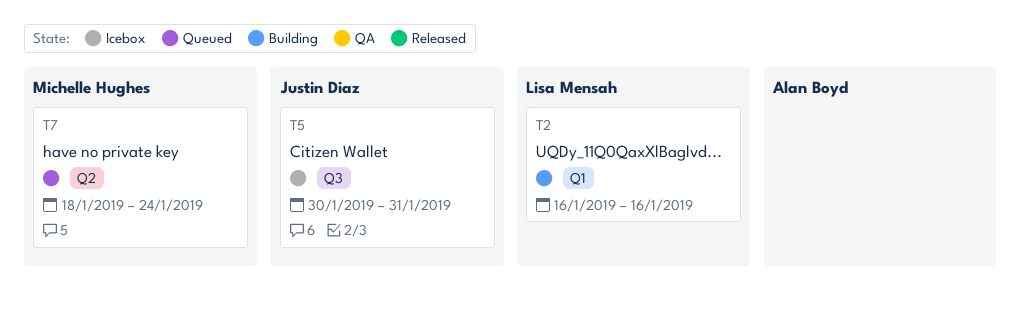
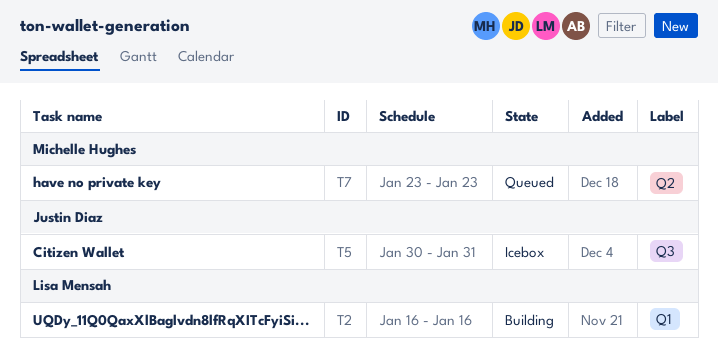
T7, start: Jan 18 -> Jan 23
T7, due: Jan 24 -> Jan 23

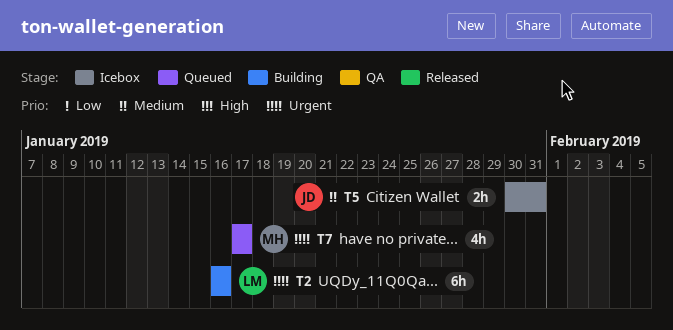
T7, start: Jan 23 -> Jan 17
T7, due: Jan 23 -> Jan 17

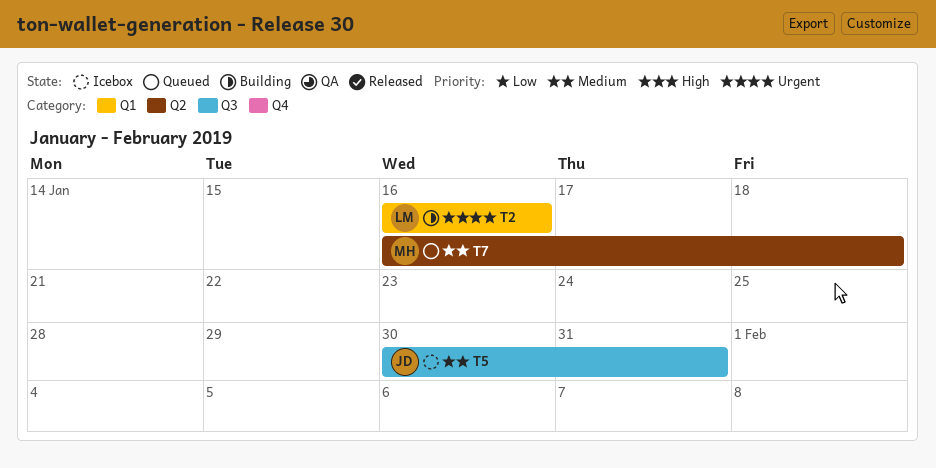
T7, priority: Urgent -> Medium
T7, start: Jan 17 -> Jan 16
T7, due: Jan 17 -> Jan 18

